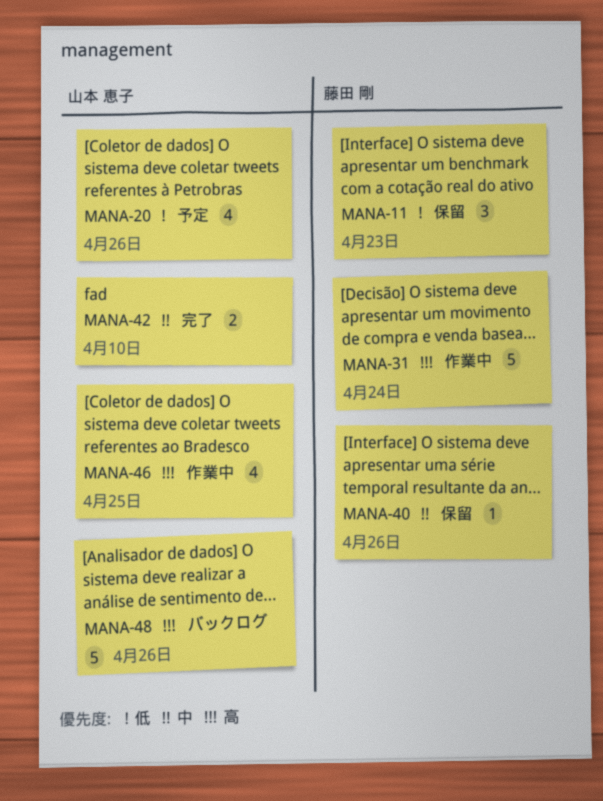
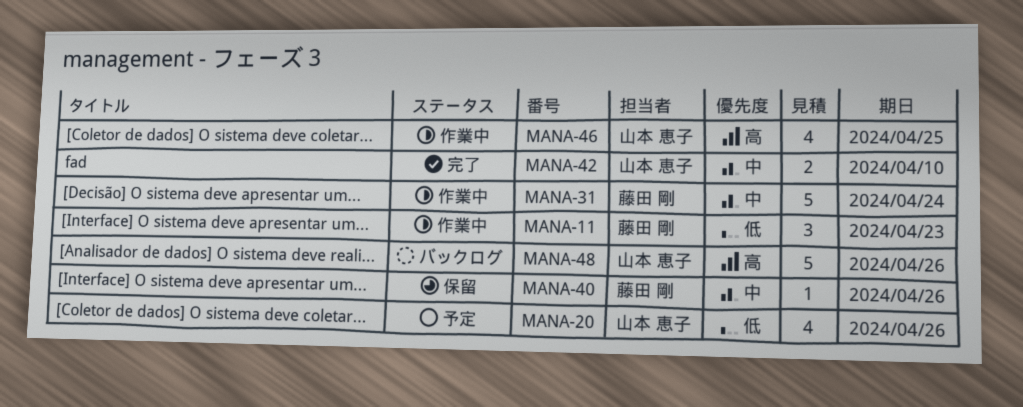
MANA-11, status: 保留 -> 作業中
MANA-31, priority: 高 -> 中

